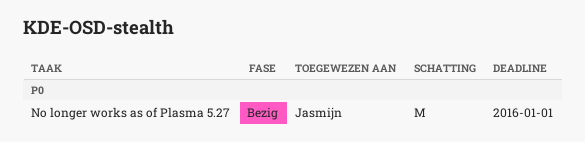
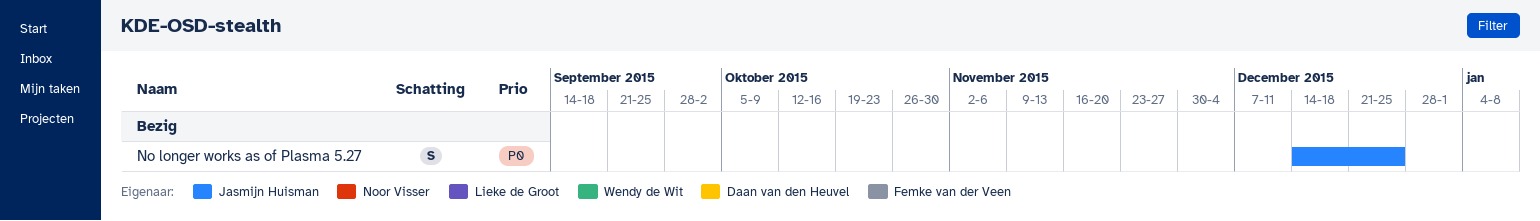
No longer works as of Plasma 5.27, estimate: M -> S
No longer works as of Plasma 5.27, due: Jan 1 -> Dec 25

